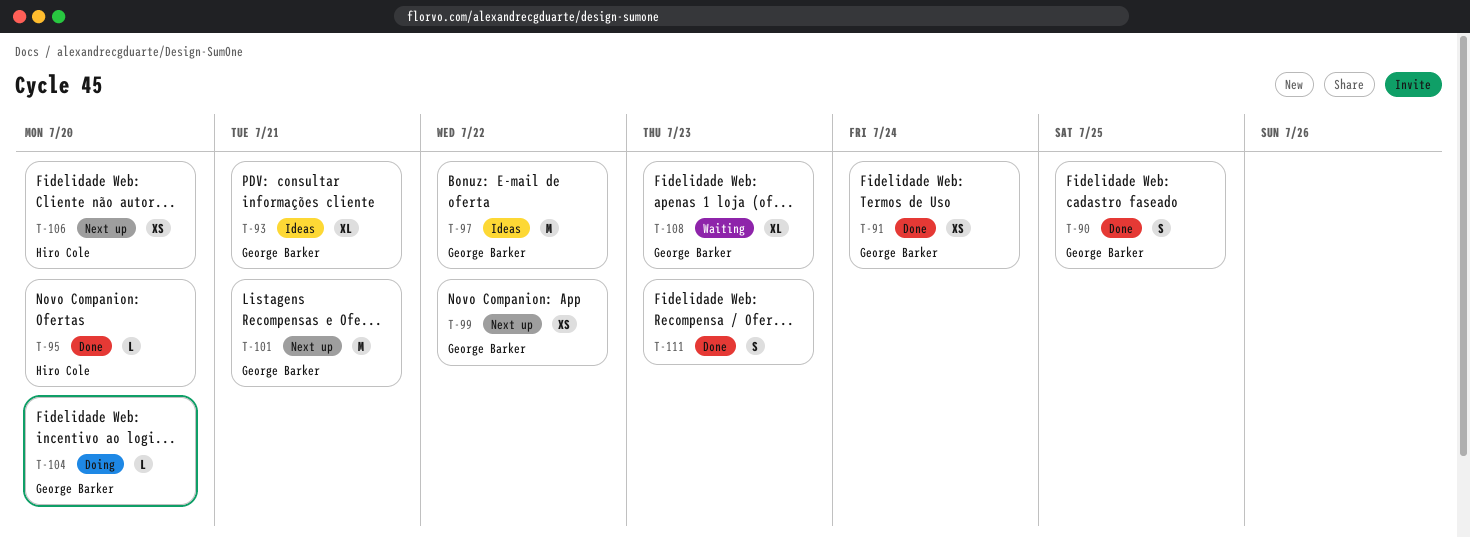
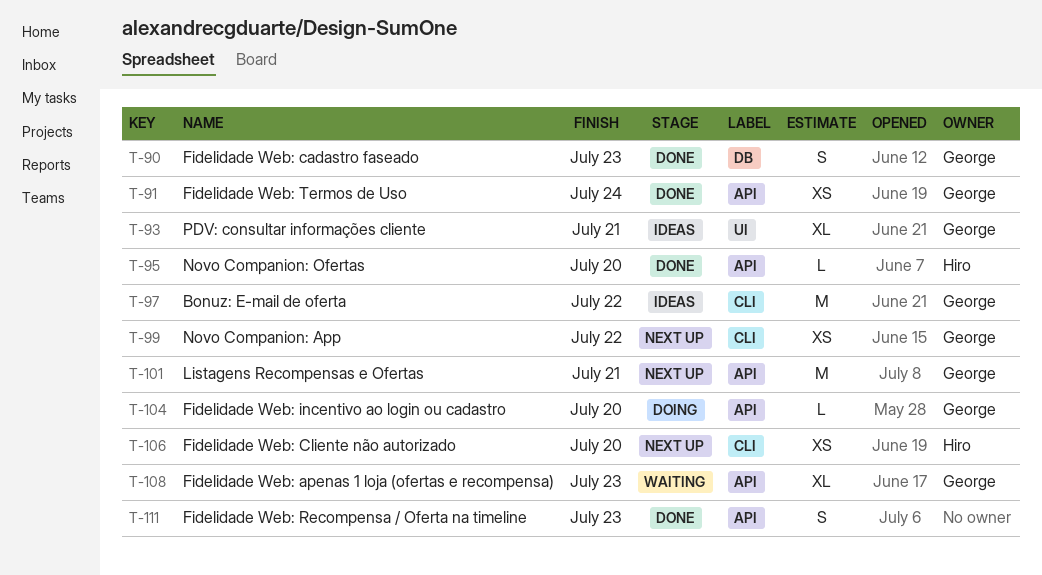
T-90, due: Jul 25 -> Jul 23

